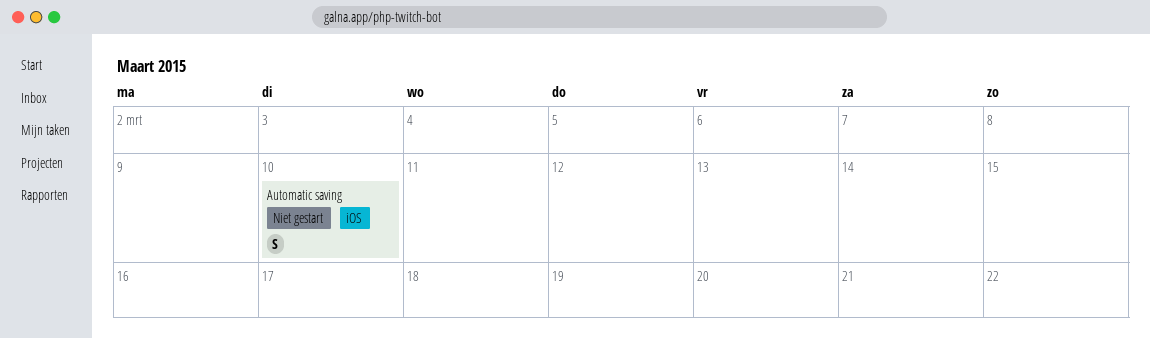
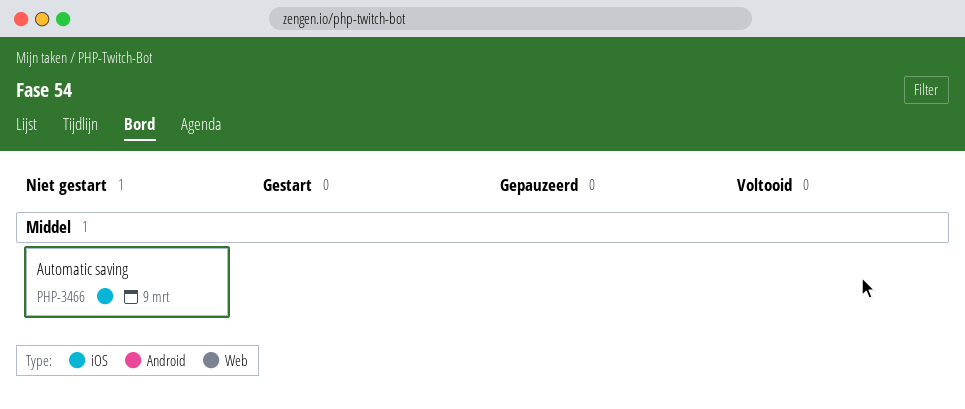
Automatic saving, due: Mar 10 -> Mar 9

